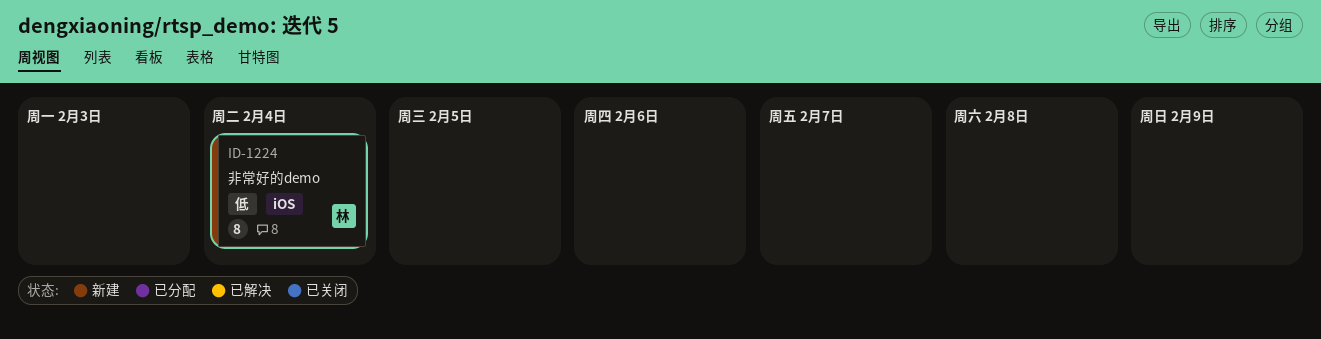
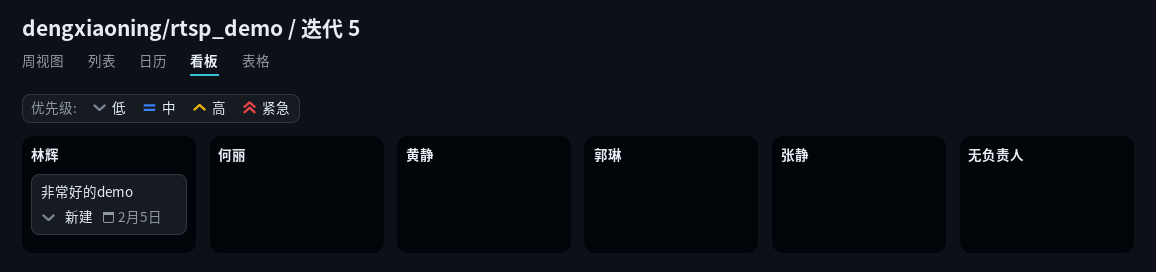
非常好的demo, due: Feb 4 -> Feb 5

